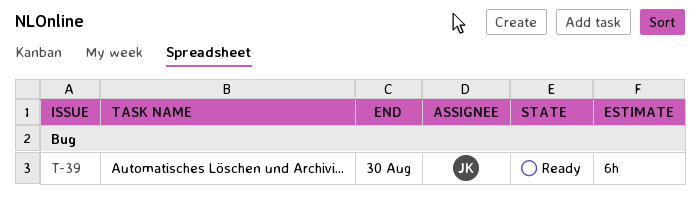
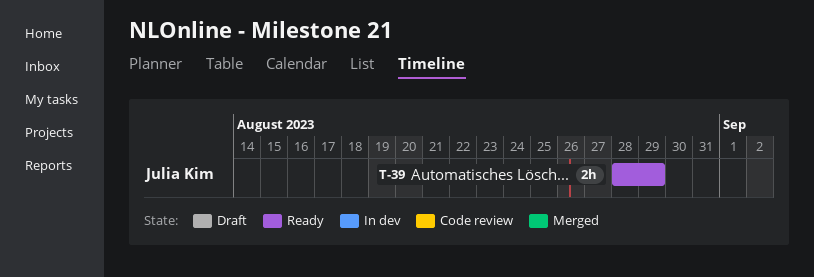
T-39, estimate: 6h -> 2h
T-39, due: Aug 30 -> Aug 29

